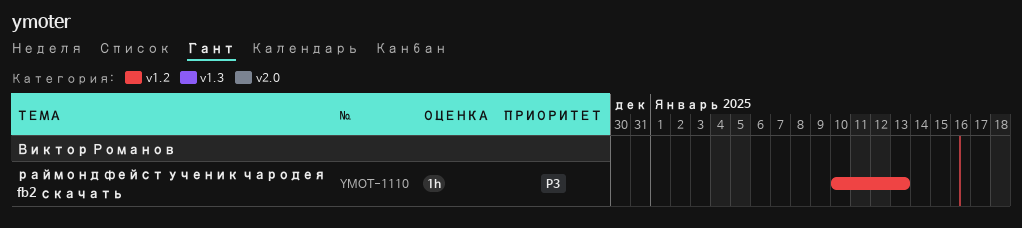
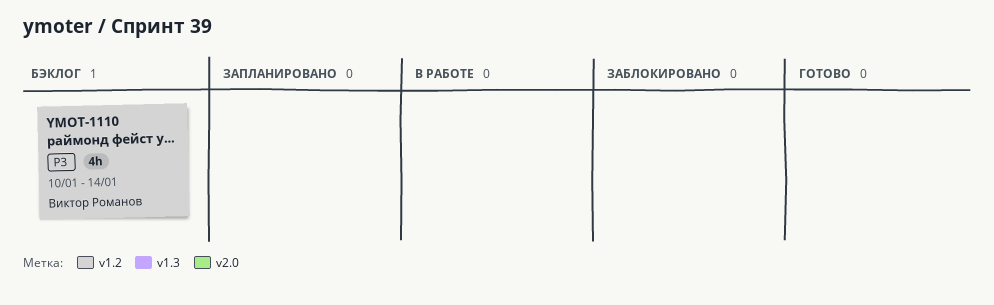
YMOT-1110, estimate: 1h -> 4h
YMOT-1110, due: Jan 13 -> Jan 14

